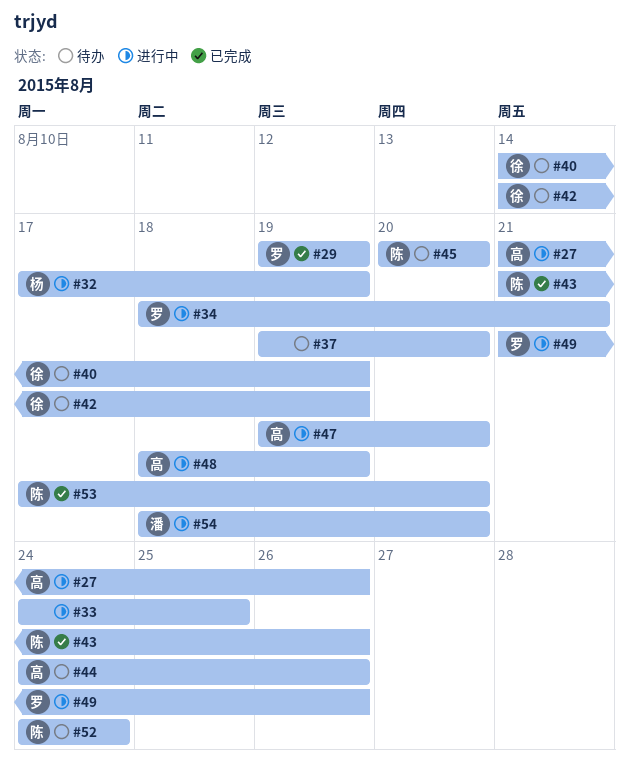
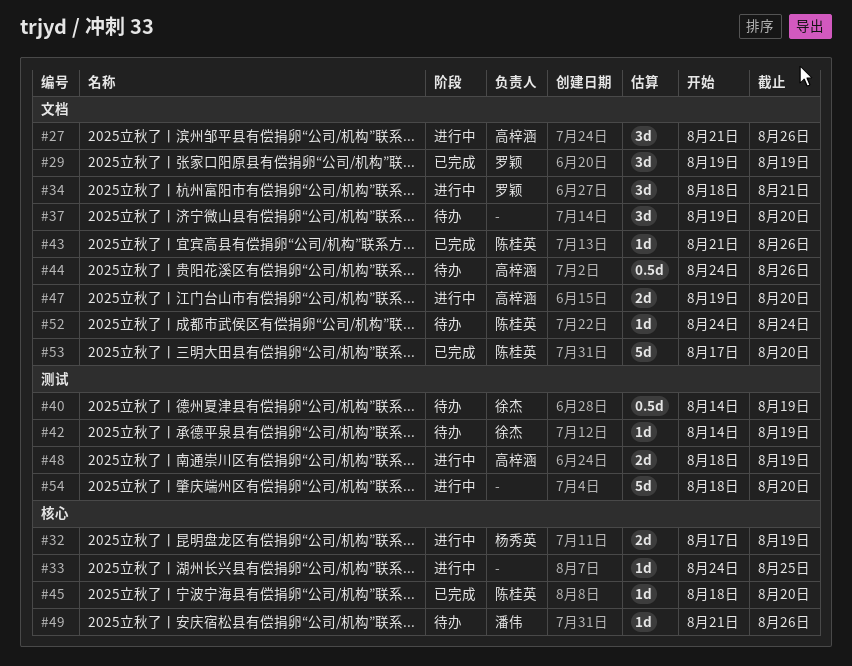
#45, status: 待办 -> 已完成
#45, start: Aug 20 -> Aug 18
#49, status: 进行中 -> 待办
#49, owner: 罗颖 -> 潘伟
#54, owner: 潘伟 -> none

